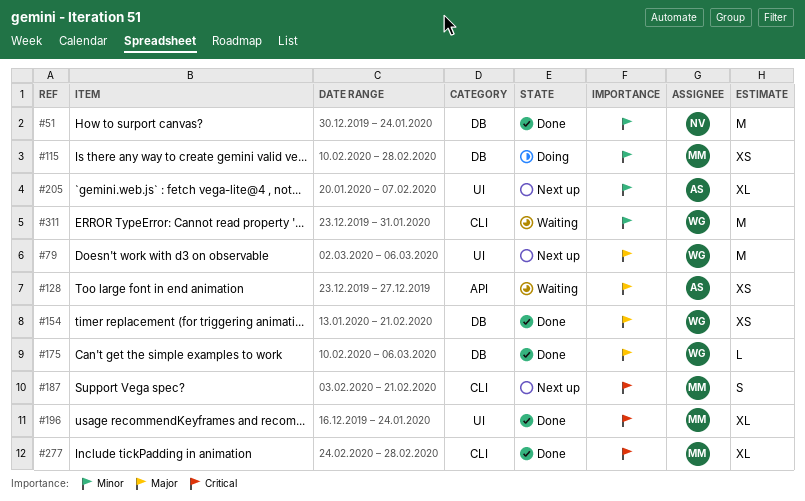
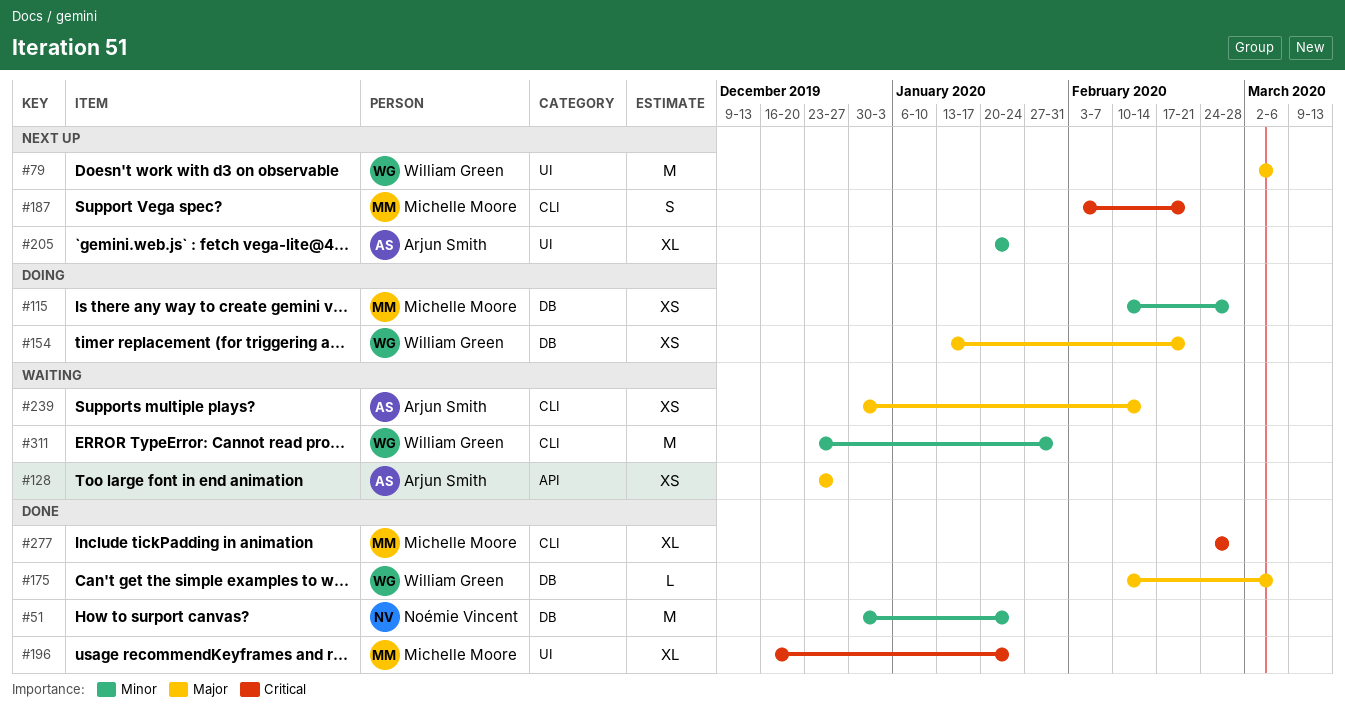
#154, status: Done -> Doing
#205, due: Feb 7 -> Jan 24
#239: none -> present

